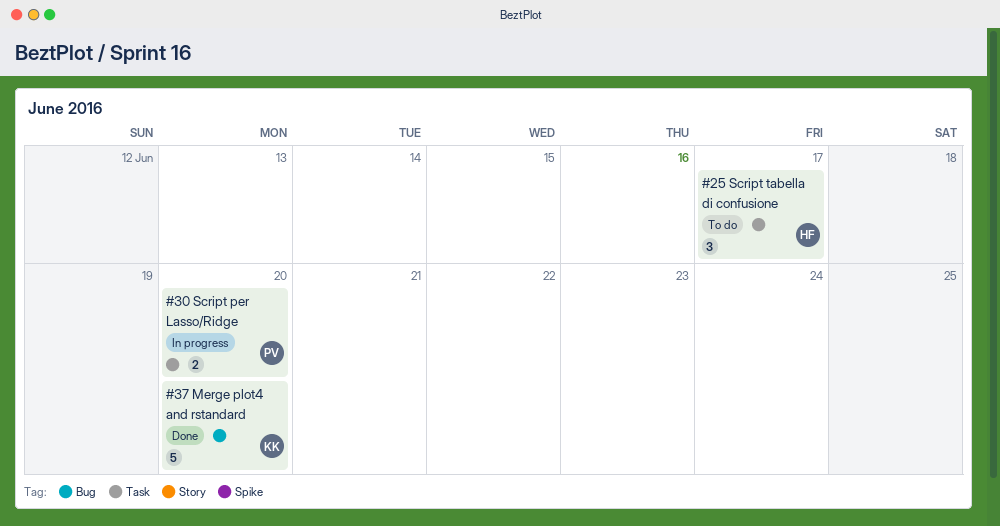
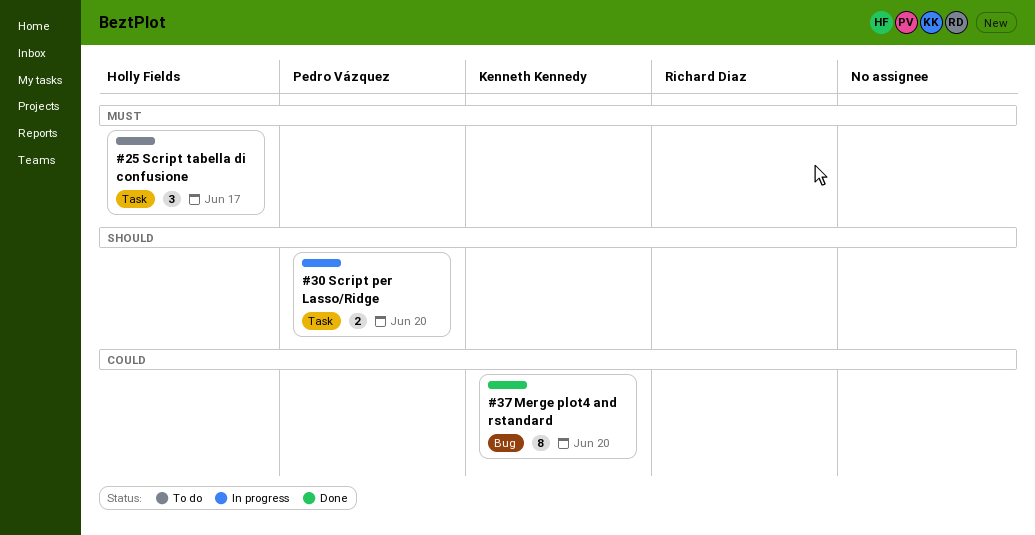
#37, estimate: 5 -> 8

